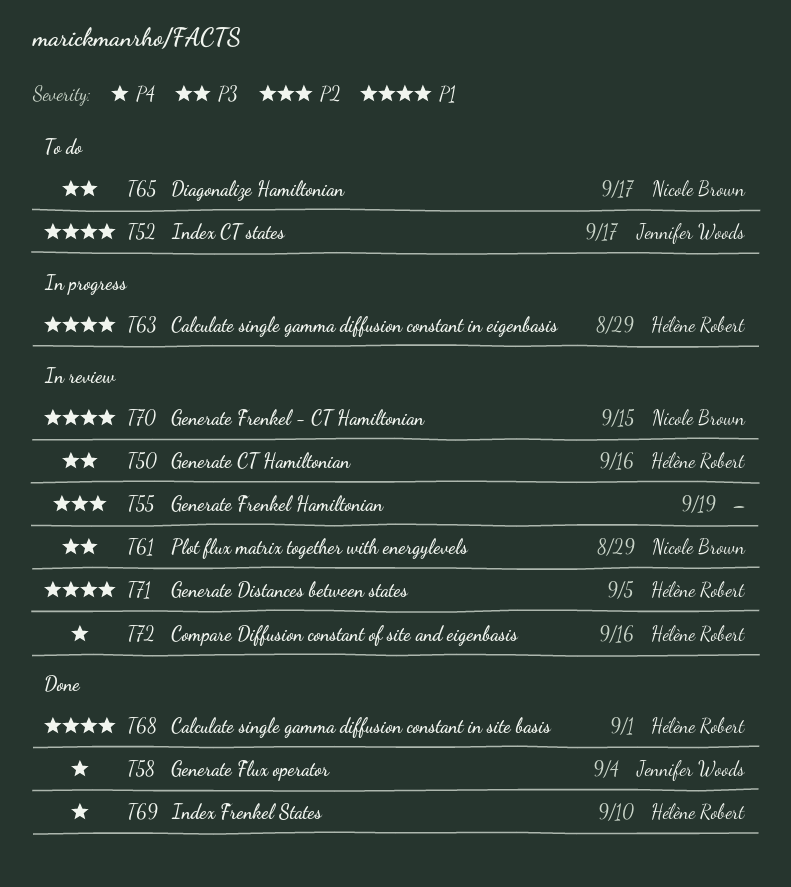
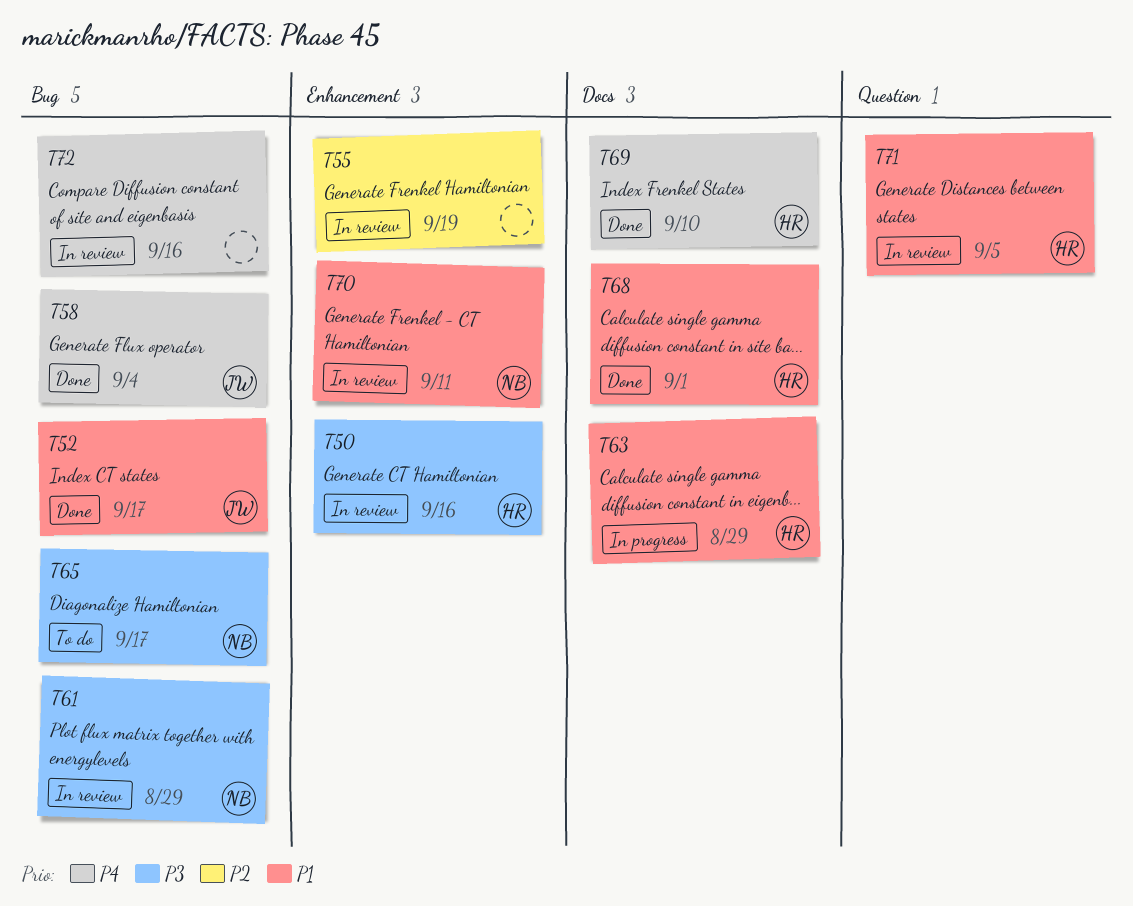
T52, status: To do -> Done
T70, due: Sep 15 -> Sep 11
T72, owner: Hélène Robert -> none

